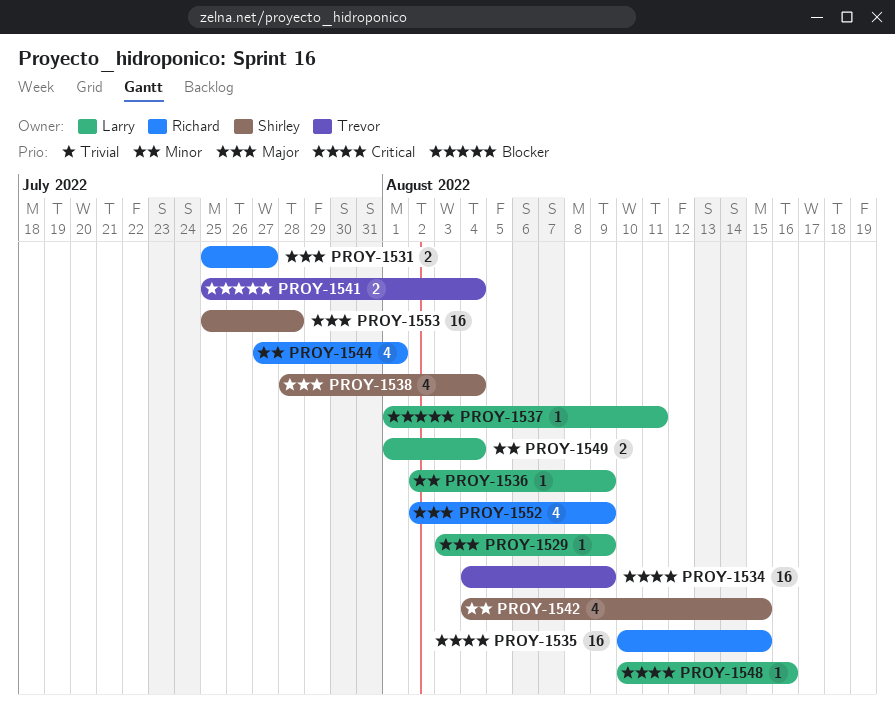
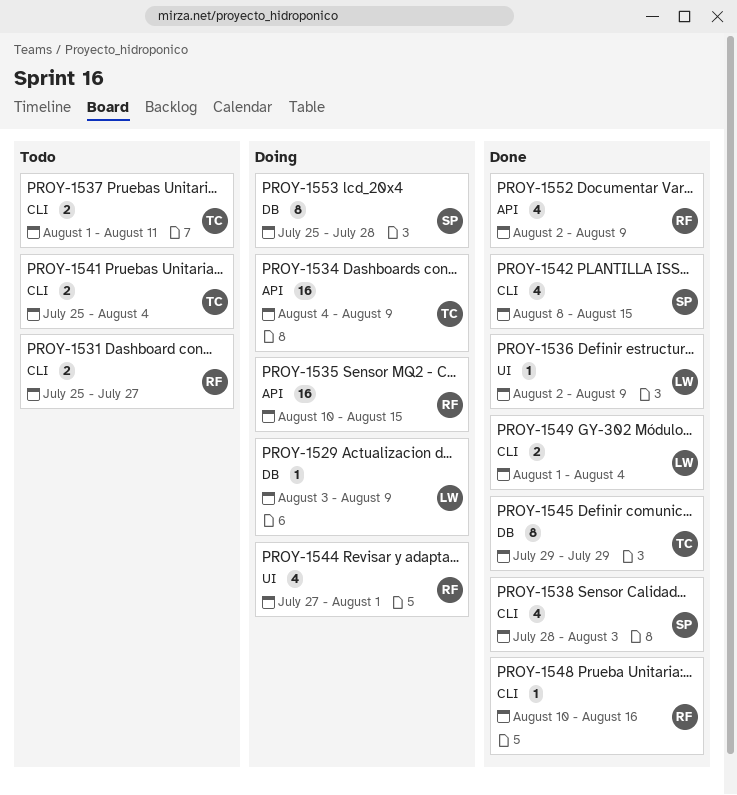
PROY-1537, owner: Larry -> Trevor
PROY-1537, estimate: 1 -> 2
PROY-1538, due: Aug 4 -> Aug 3
PROY-1542, start: Aug 4 -> Aug 8
PROY-1545: none -> present
PROY-1548, owner: Larry -> Richard
PROY-1553, estimate: 16 -> 8

